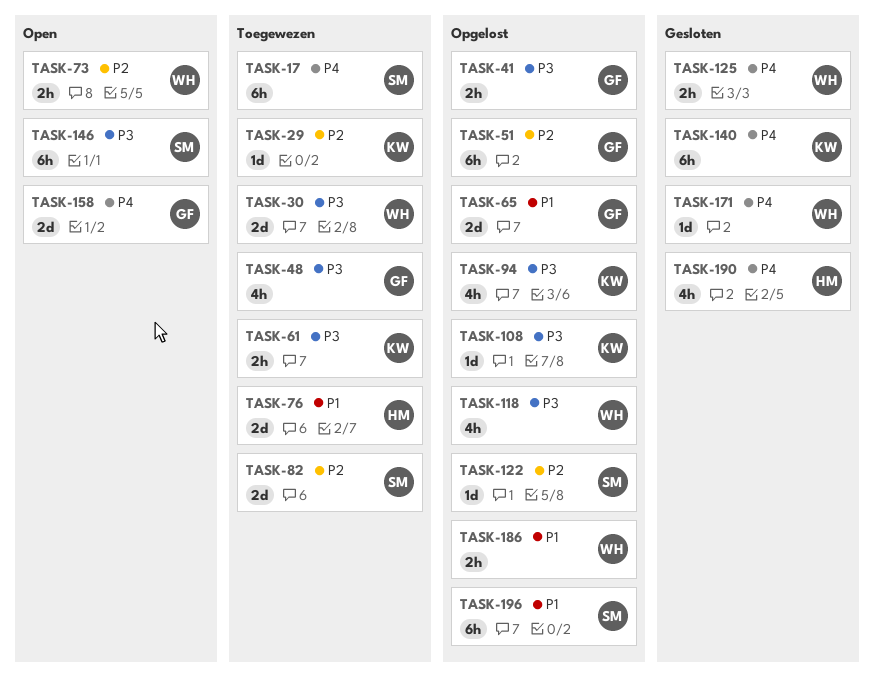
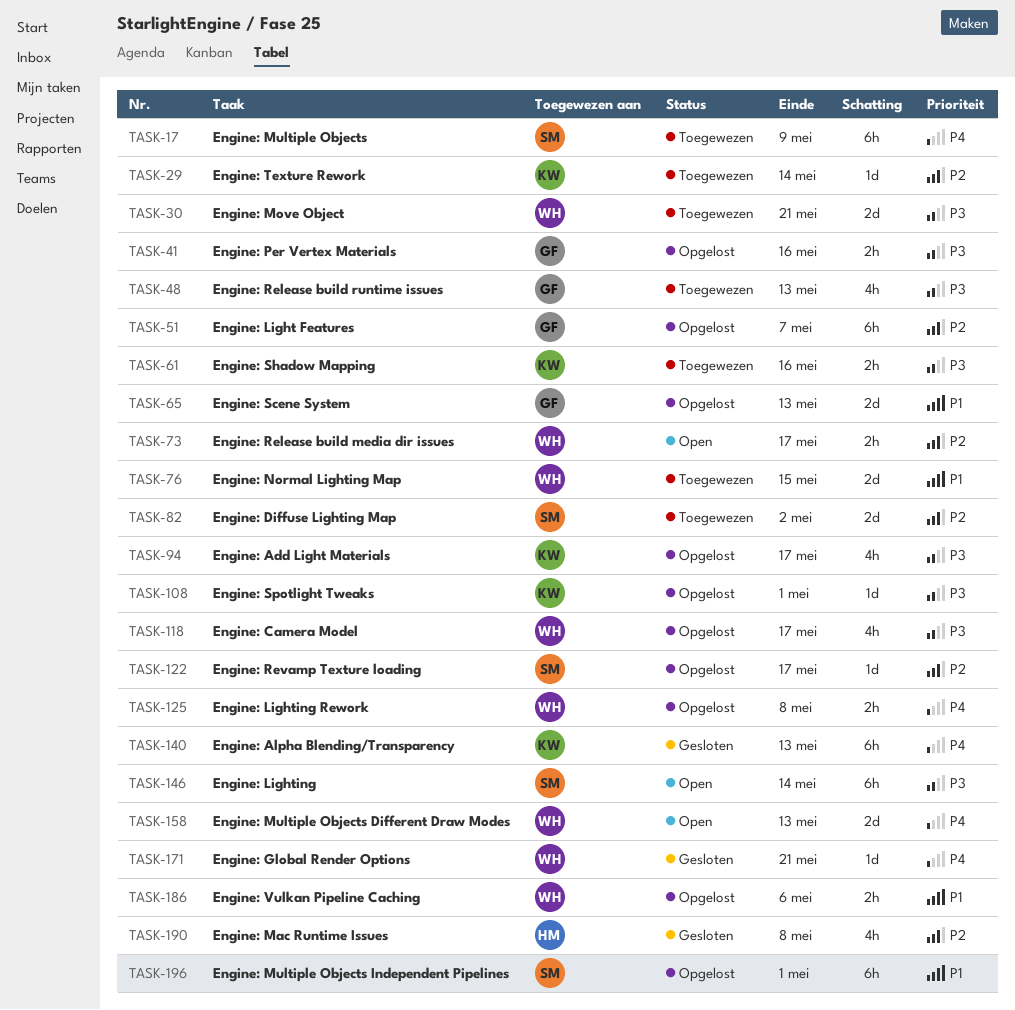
TASK-76, owner: HM -> WH
TASK-125, status: Gesloten -> Opgelost
TASK-158, owner: GF -> WH
TASK-190, priority: P4 -> P2

